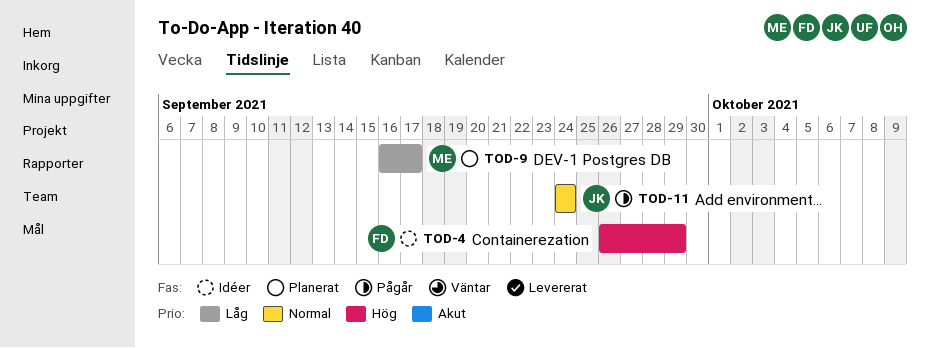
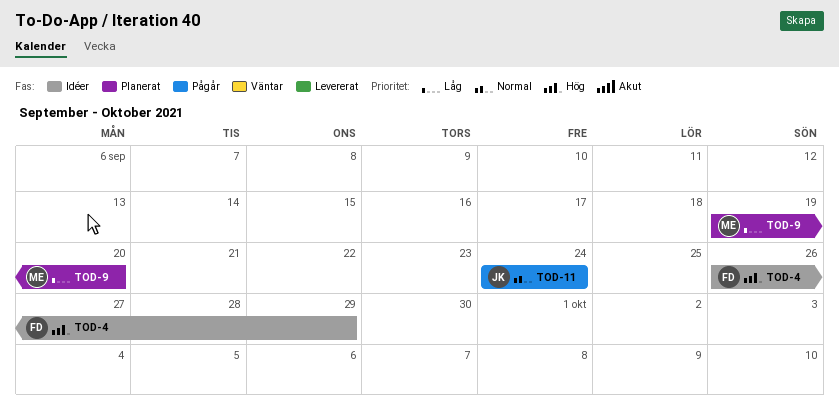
TOD-9, start: Sep 16 -> Sep 19
TOD-9, due: Sep 17 -> Sep 20

